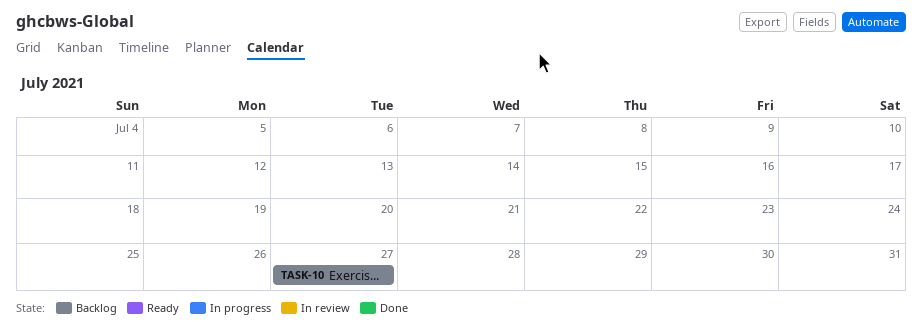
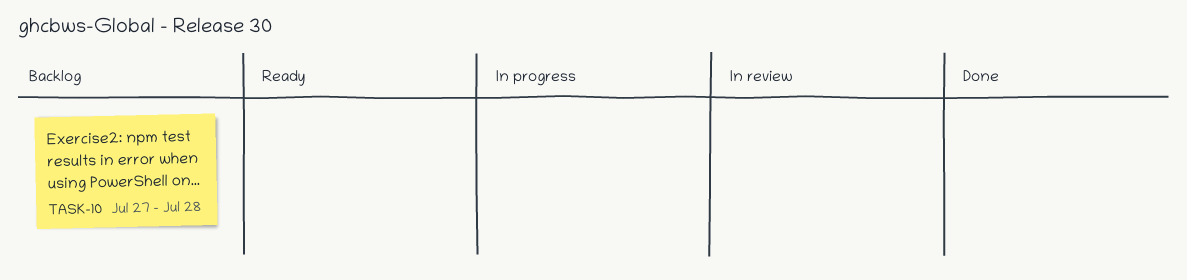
TASK-10, due: Jul 27 -> Jul 28

